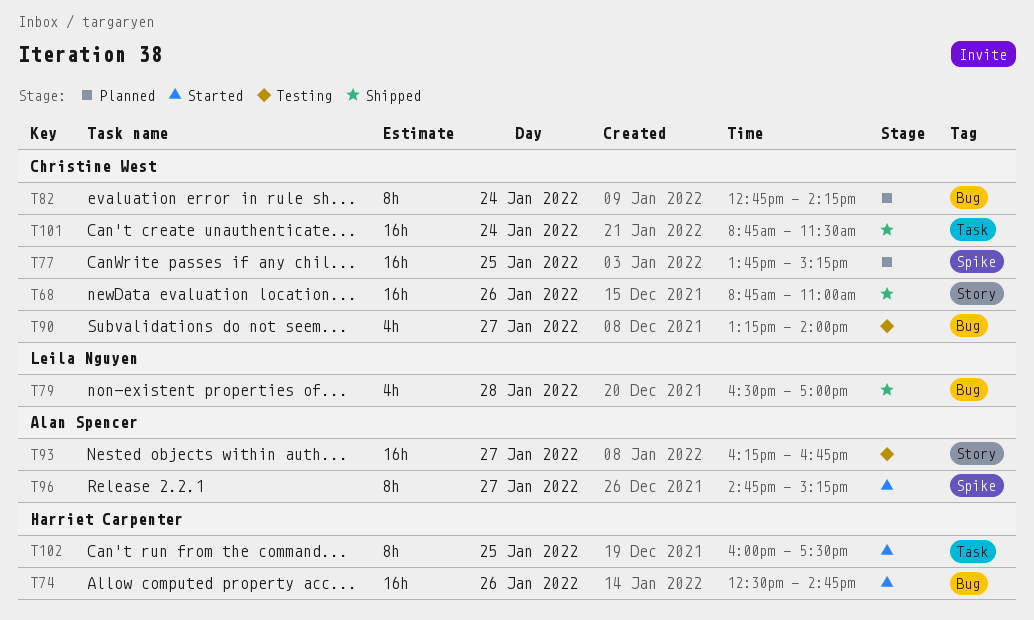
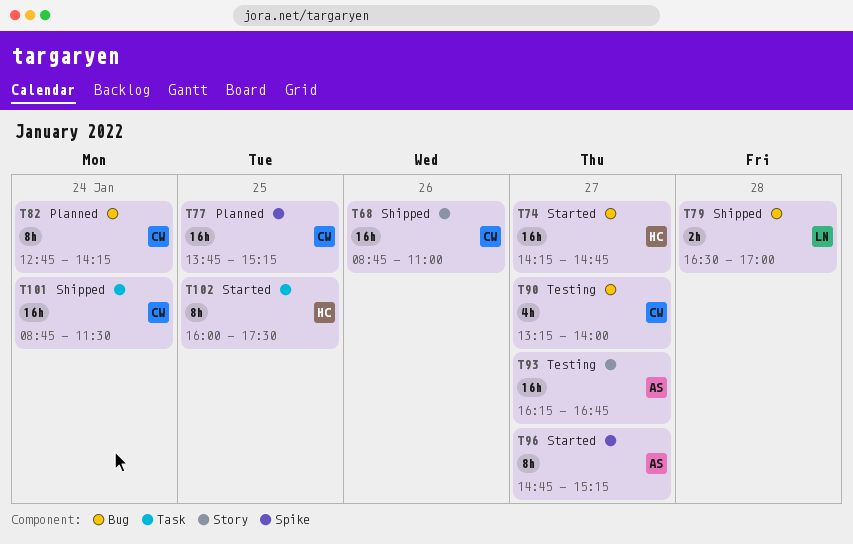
T74, day: Jan 26 -> Jan 27
T74, begins: 12:30 -> 14:15
T79, estimate: 4h -> 2h

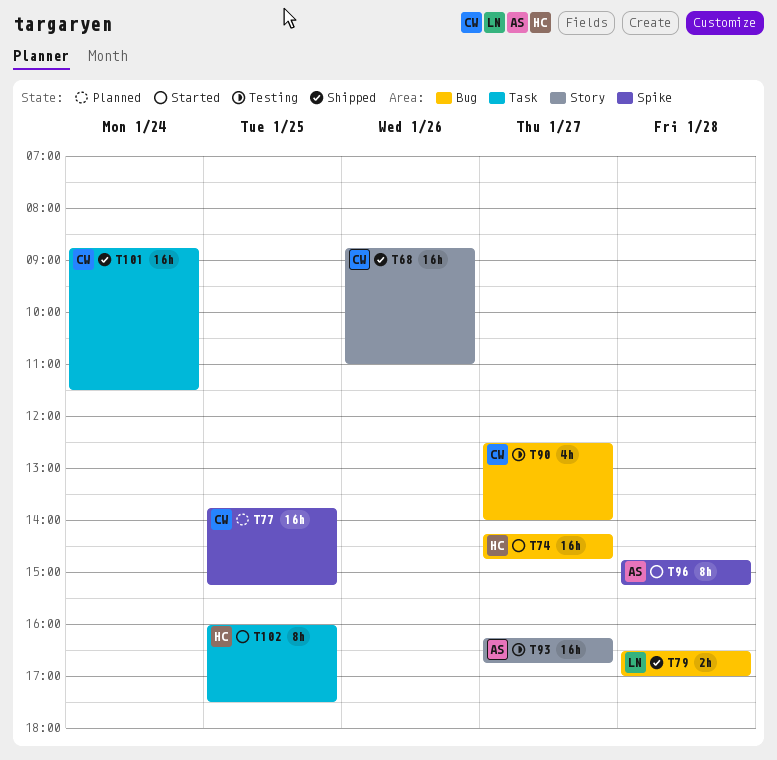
T82: present -> none
T90, begins: 13:15 -> 12:30
T96, day: Jan 27 -> Jan 28

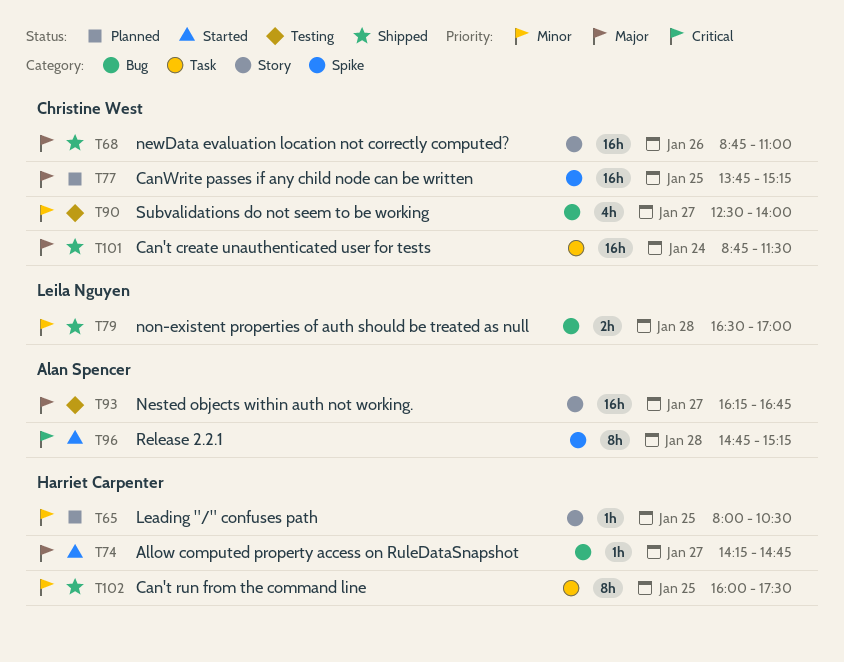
T65: none -> present
T74, estimate: 16h -> 1h
T102, status: Started -> Shipped

